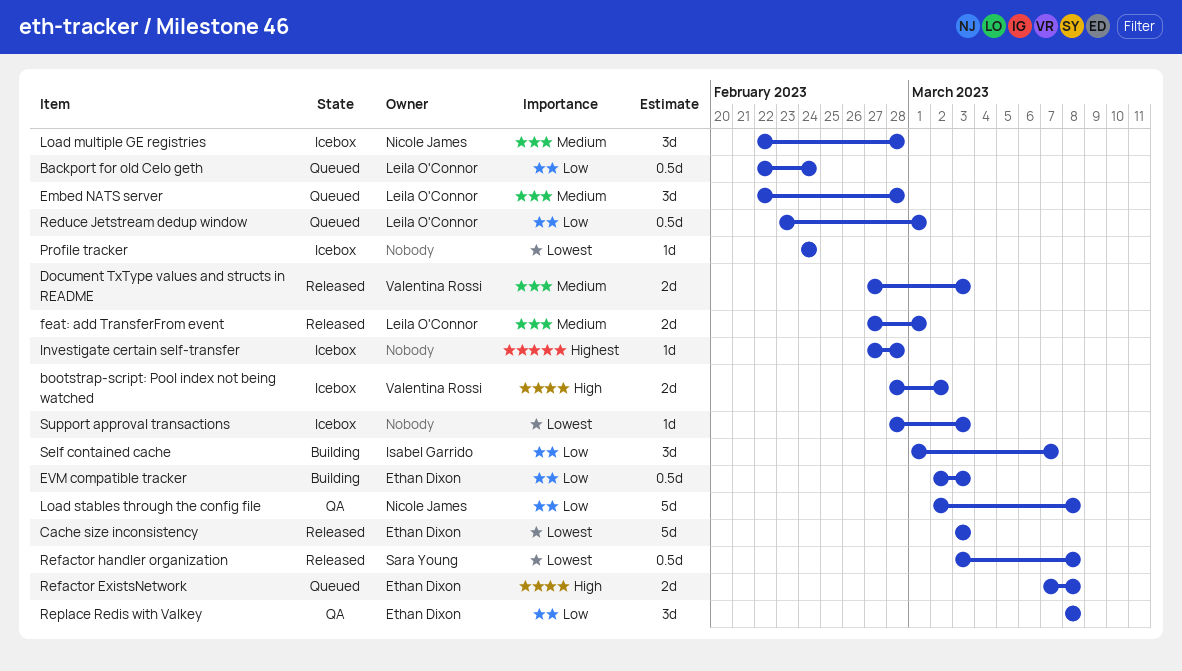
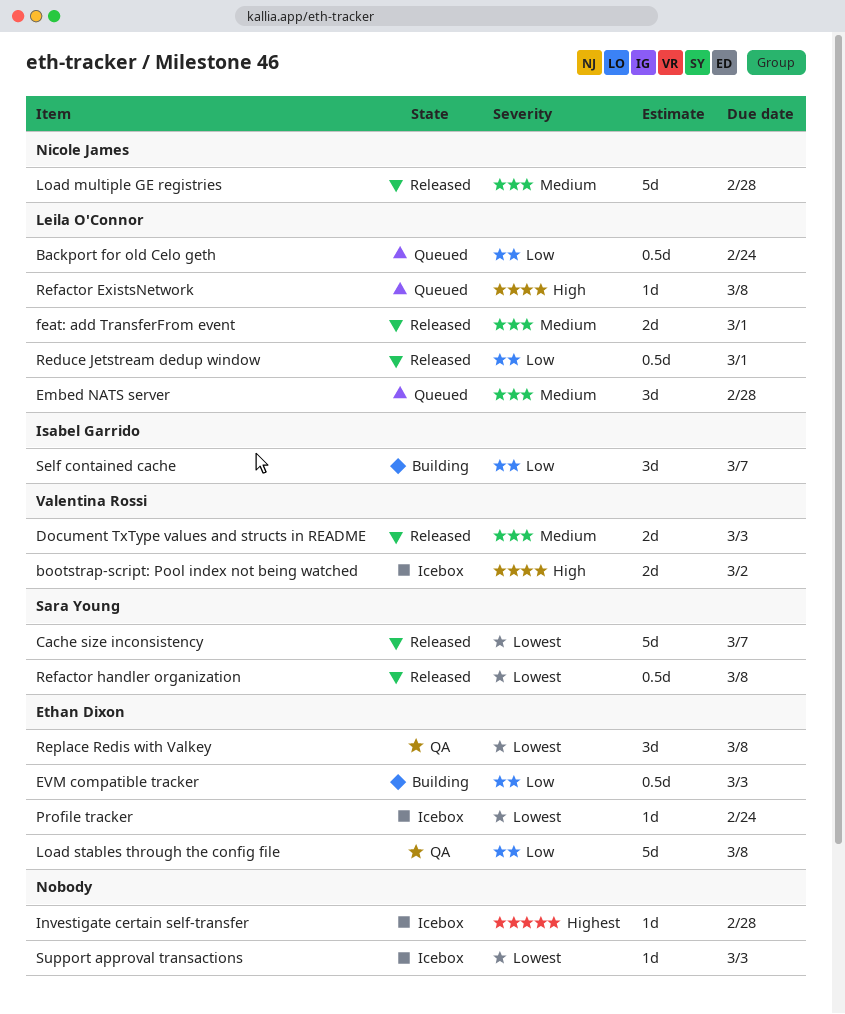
Cache size inconsistency, owner: Ethan Dixon -> Sara Young
Cache size inconsistency, due: Mar 3 -> Mar 7
Load multiple GE registries, status: Icebox -> Released
Load multiple GE registries, estimate: 3d -> 5d
Load stables through the config file, owner: Nicole James -> Ethan Dixon
Profile tracker, owner: none -> Ethan Dixon
Reduce Jetstream dedup window, status: Queued -> Released
Refactor ExistsNetwork, owner: Ethan Dixon -> Leila O'Connor
Refactor ExistsNetwork, estimate: 2d -> 1d
Replace Redis with Valkey, priority: Low -> Lowest

